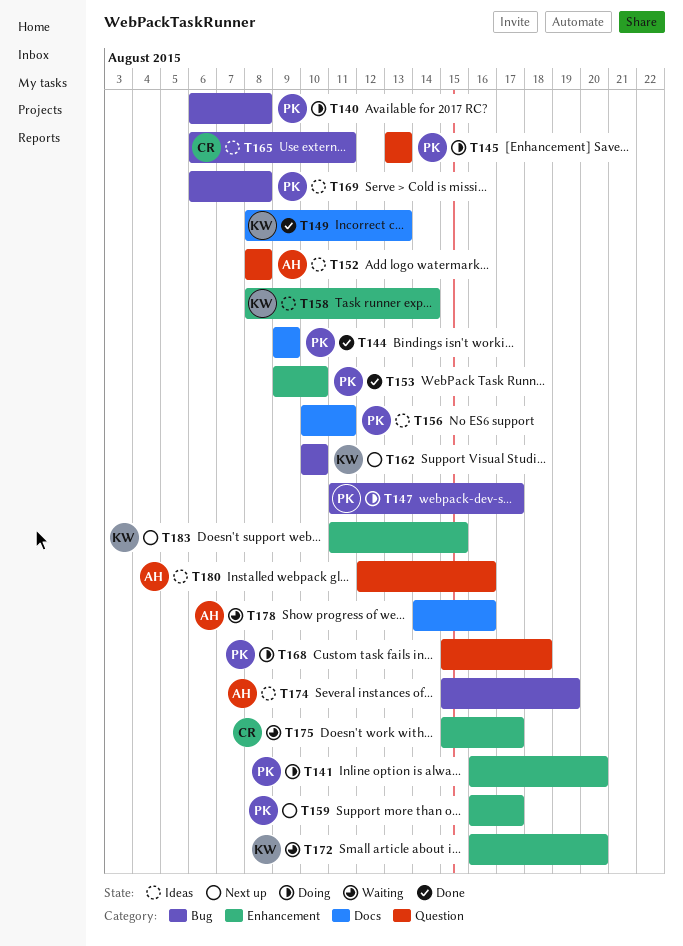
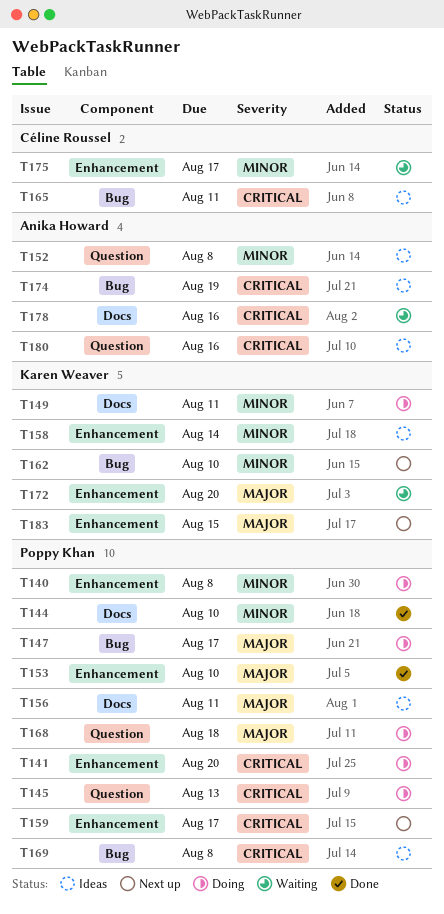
T140, label: Bug -> Enhancement
T144, due: Aug 9 -> Aug 10
T149, status: Done -> Doing
T149, due: Aug 13 -> Aug 11

